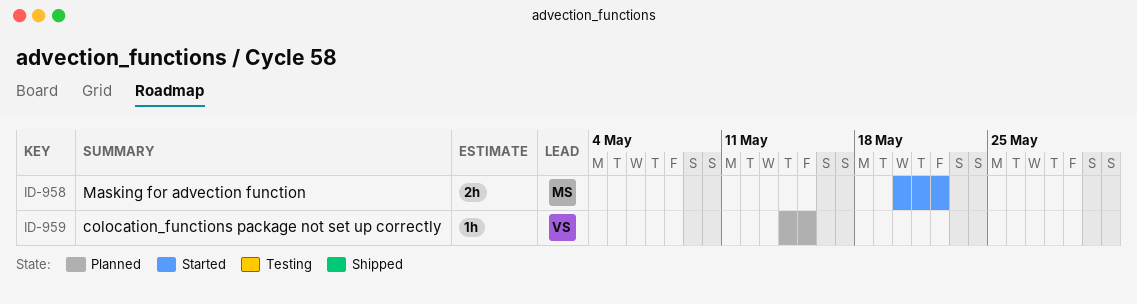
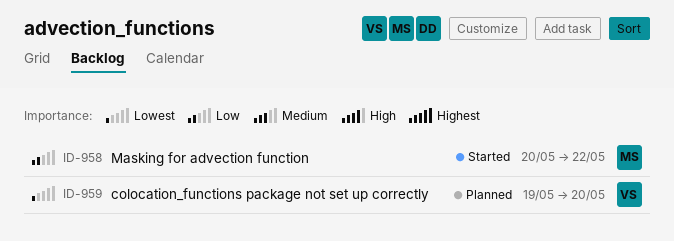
ID-959, start: May 14 -> May 19
ID-959, due: May 15 -> May 20

